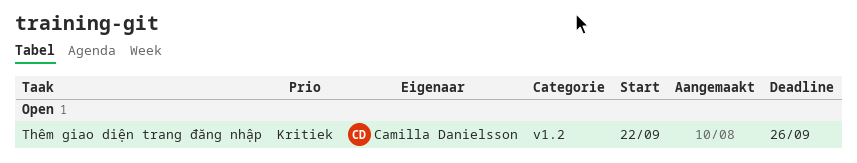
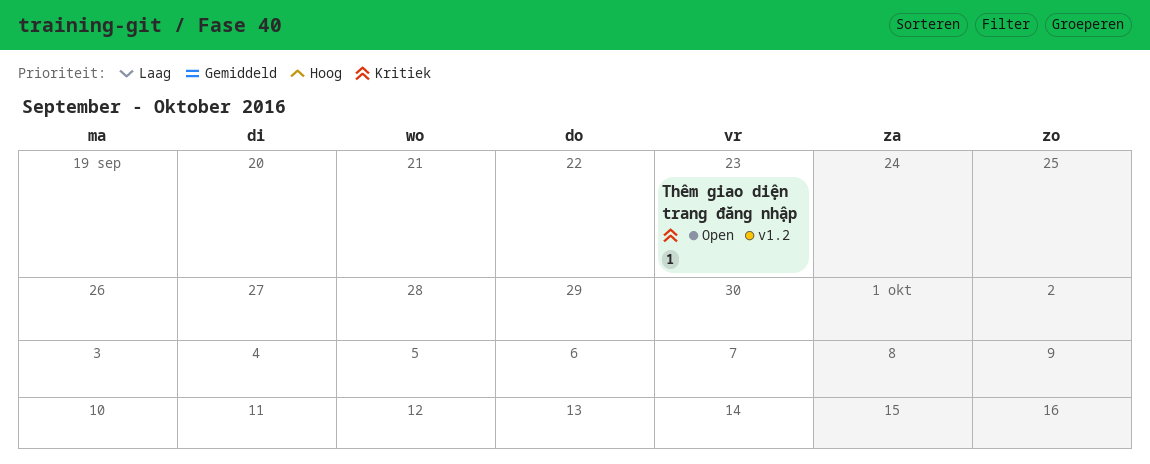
Thêm giao diện trang đăng nhập, due: Sep 26 -> Sep 23

